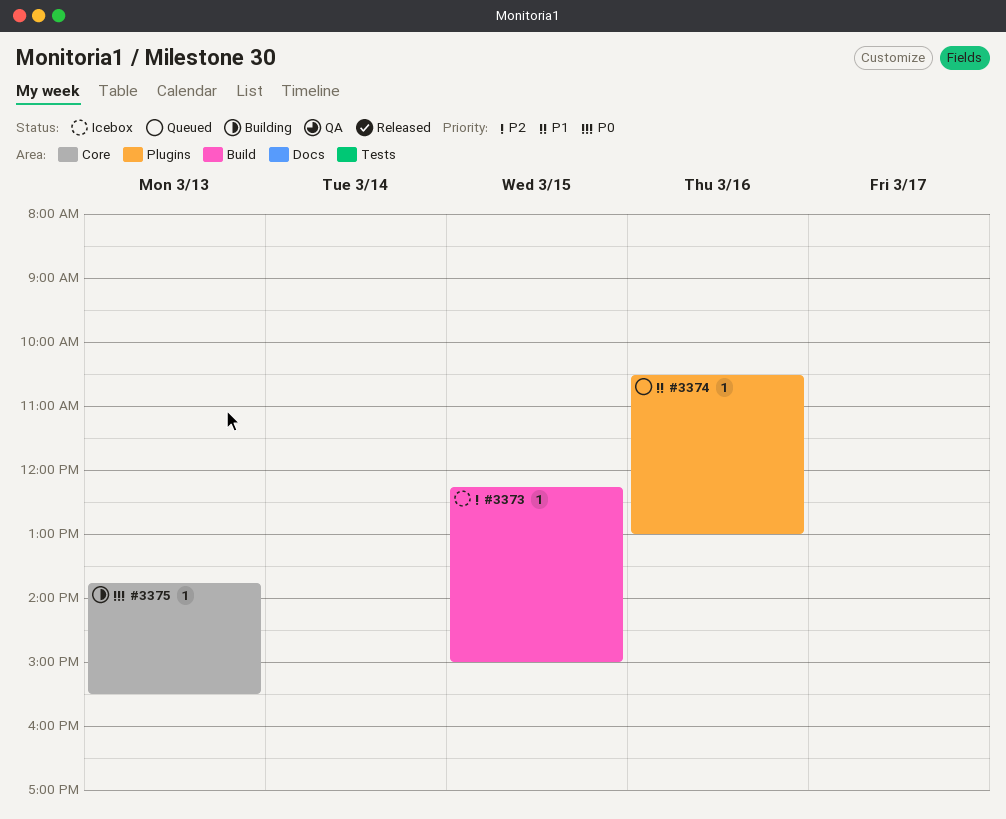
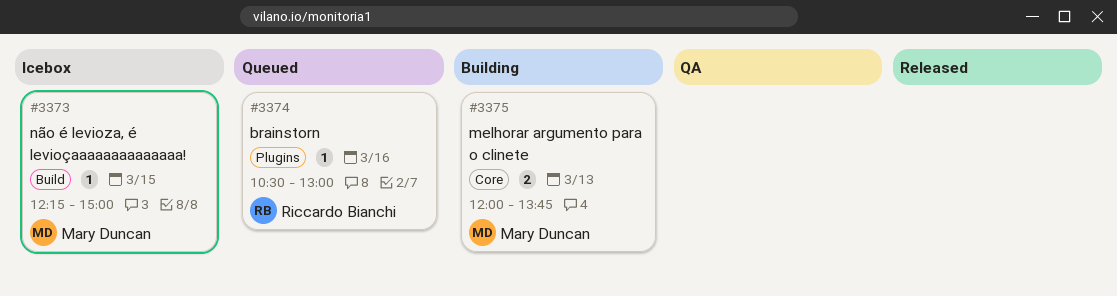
#3375, estimate: 1 -> 2
#3375, begins: 13:45 -> 12:00
#3375, ends: 15:30 -> 13:45

